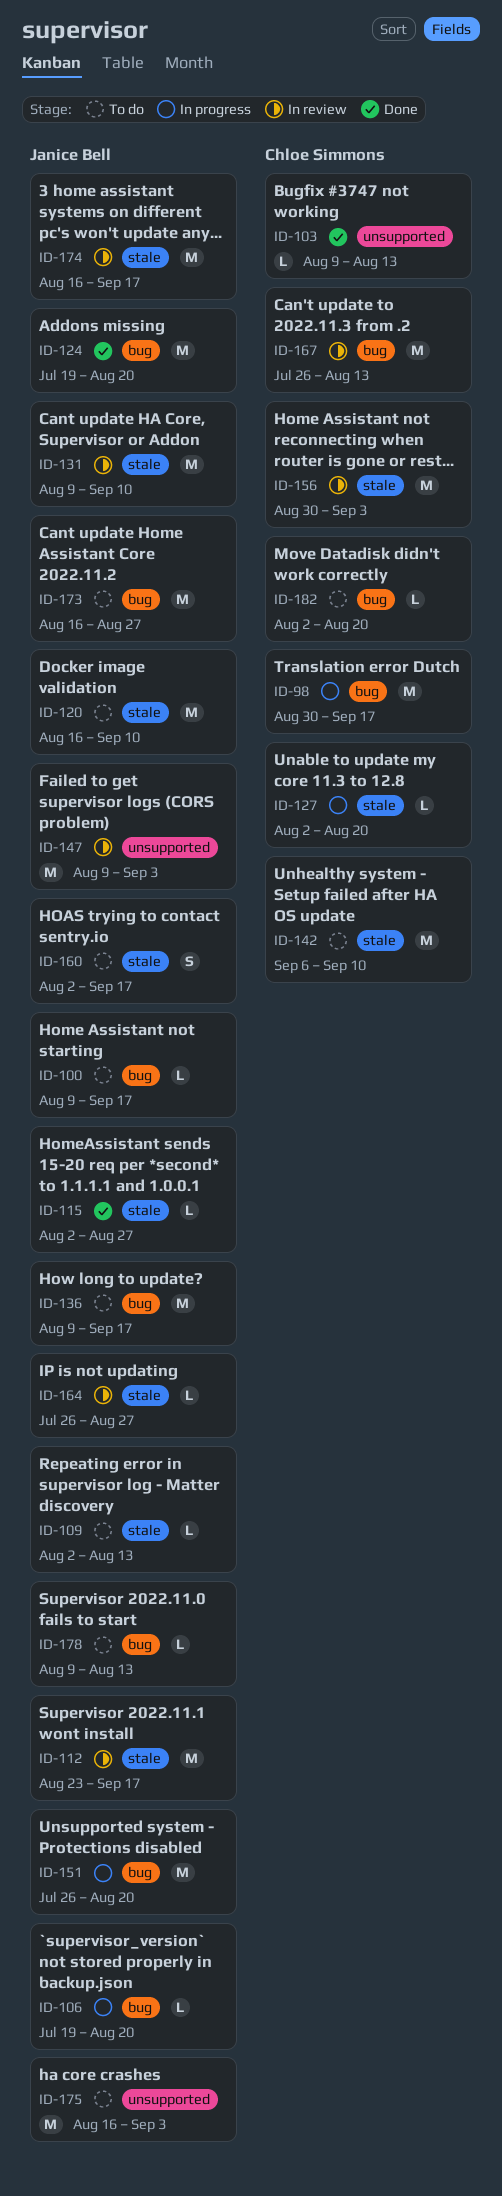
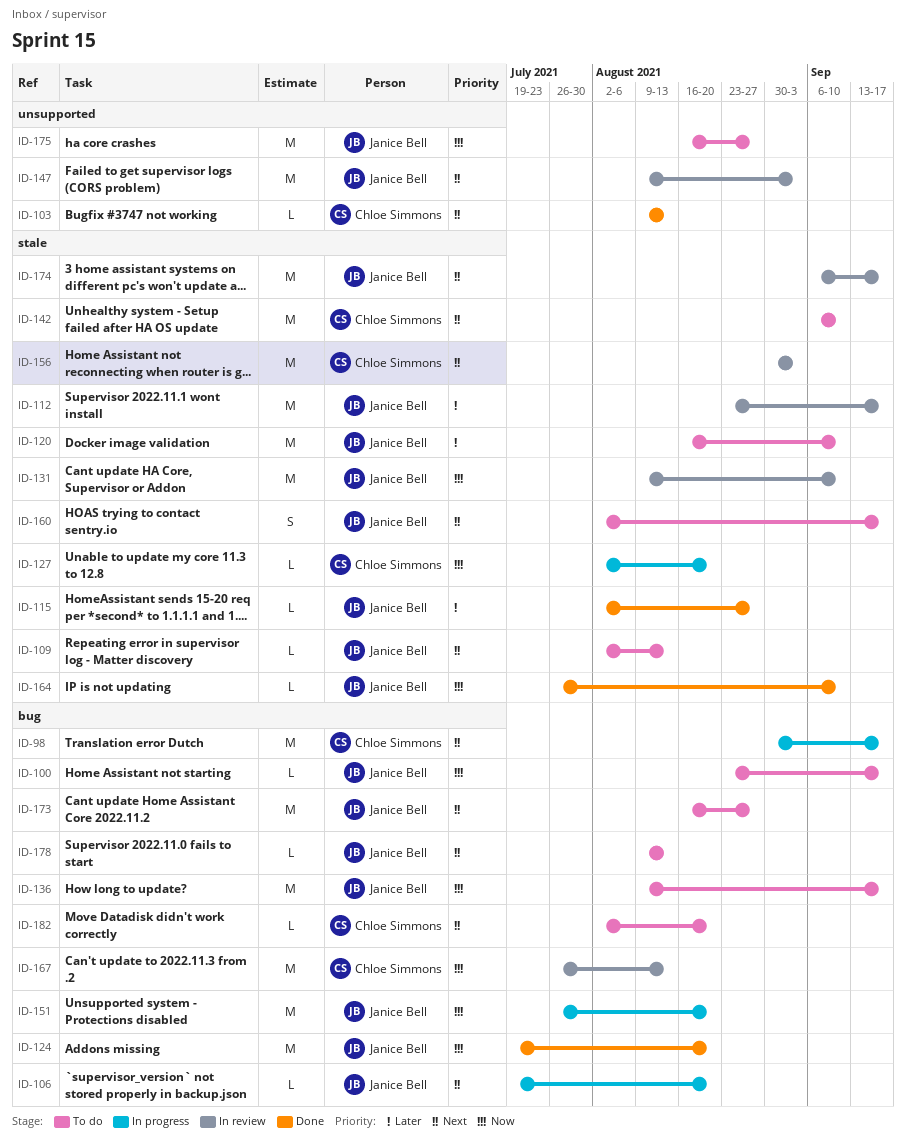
ID-100, start: Aug 9 -> Aug 23
ID-164, status: In review -> Done
ID-164, due: Aug 27 -> Sep 10
ID-174, start: Aug 16 -> Sep 6
ID-175, due: Sep 3 -> Aug 27

